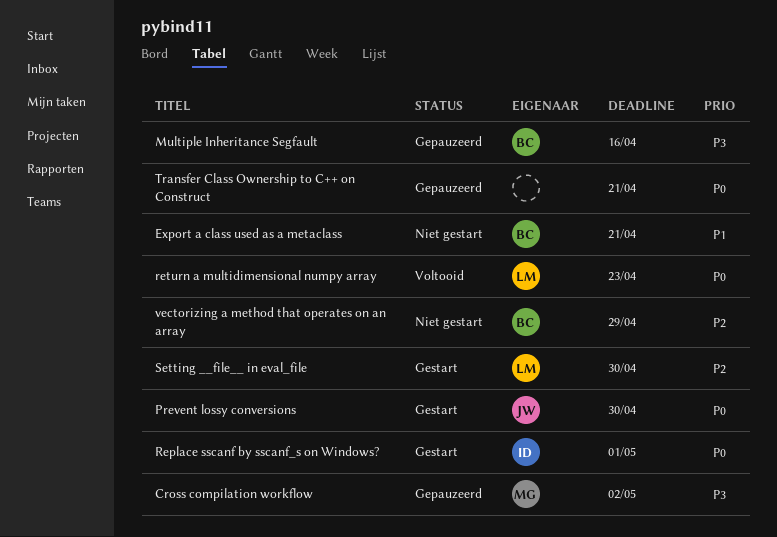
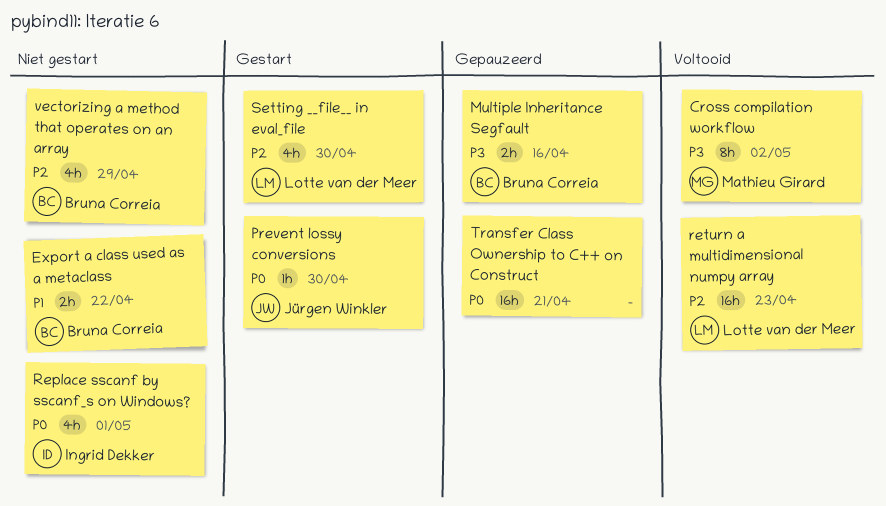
Cross compilation workflow, status: Gepauzeerd -> Voltooid
Export a class used as a metaclass, due: Apr 21 -> Apr 22
Replace sscanf by sscanf_s on Windows?, status: Gestart -> Niet gestart
return a multidimensional numpy array, priority: P0 -> P2

